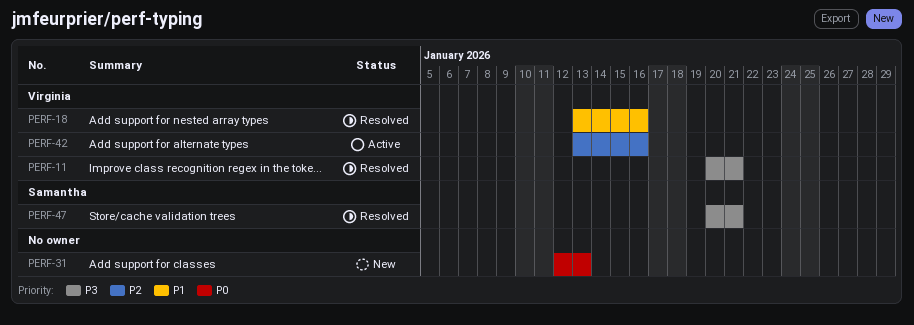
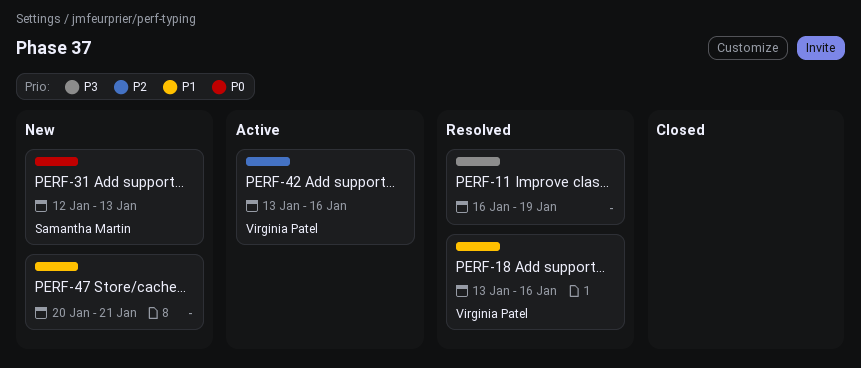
PERF-11, owner: Virginia Patel -> none
PERF-11, start: Jan 20 -> Jan 16
PERF-11, due: Jan 21 -> Jan 19
PERF-31, owner: none -> Samantha Martin
PERF-47, status: Resolved -> New
PERF-47, owner: Samantha Martin -> none
PERF-47, priority: P3 -> P1

